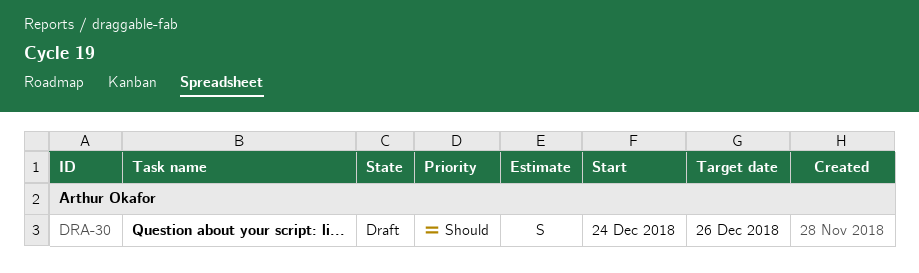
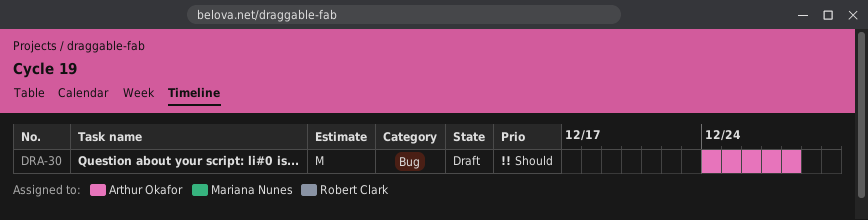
DRA-30, estimate: S -> M
DRA-30, due: Dec 26 -> Dec 28

